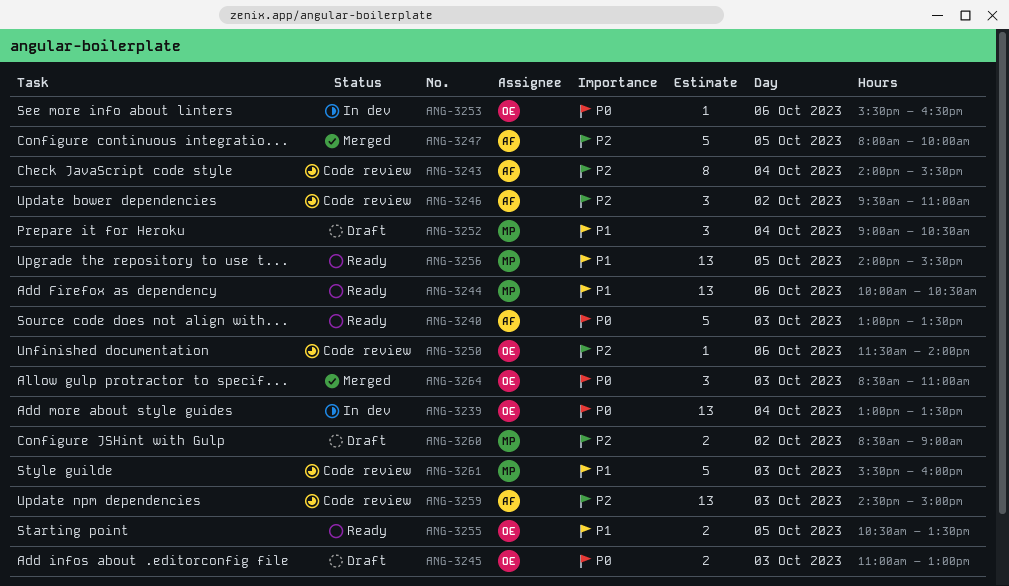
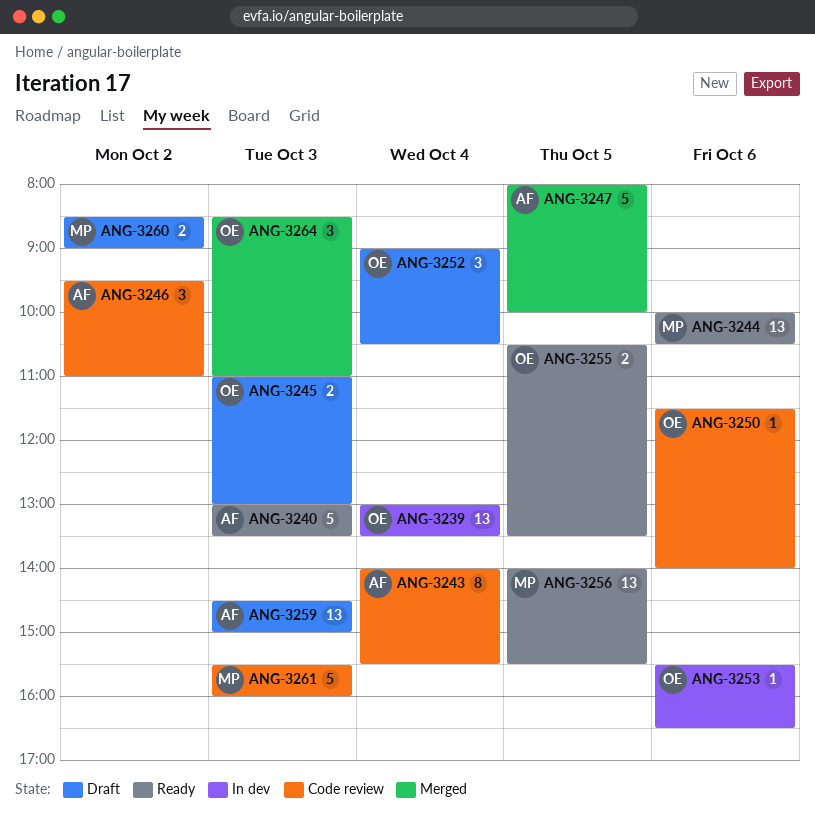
ANG-3252, owner: MP -> OE
ANG-3259, status: Code review -> Draft

